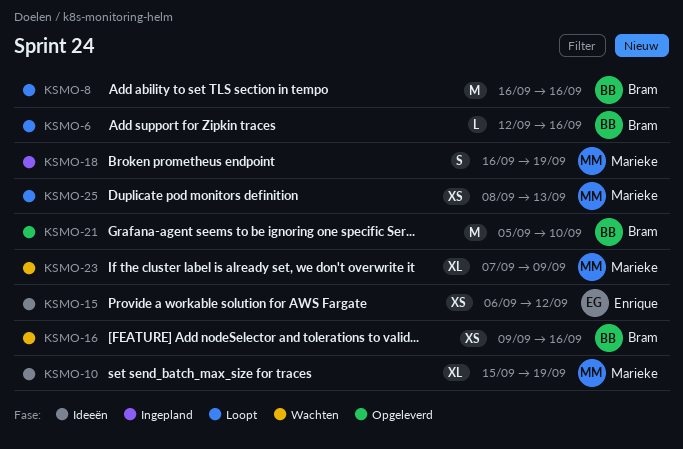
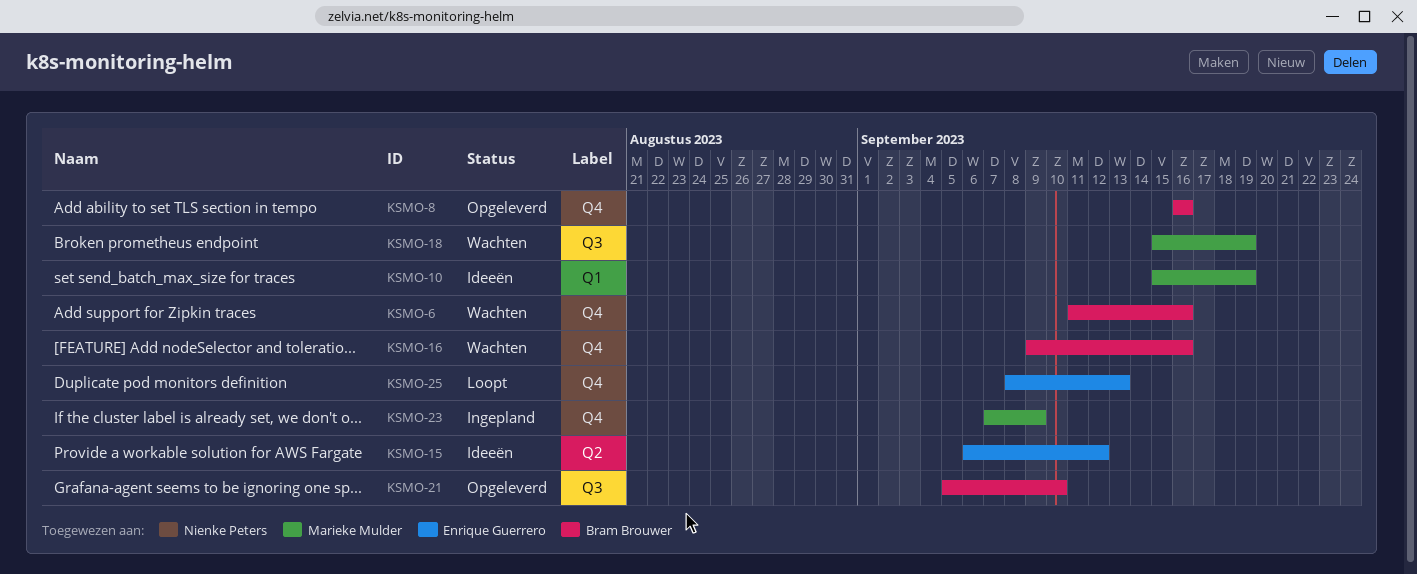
KSMO-6, status: Loopt -> Wachten
KSMO-6, start: Sep 12 -> Sep 11
KSMO-8, status: Loopt -> Opgeleverd
KSMO-18, status: Ingepland -> Wachten
KSMO-18, start: Sep 16 -> Sep 15
KSMO-23, status: Wachten -> Ingepland
KSMO-25, owner: Marieke Mulder -> Enrique Guerrero

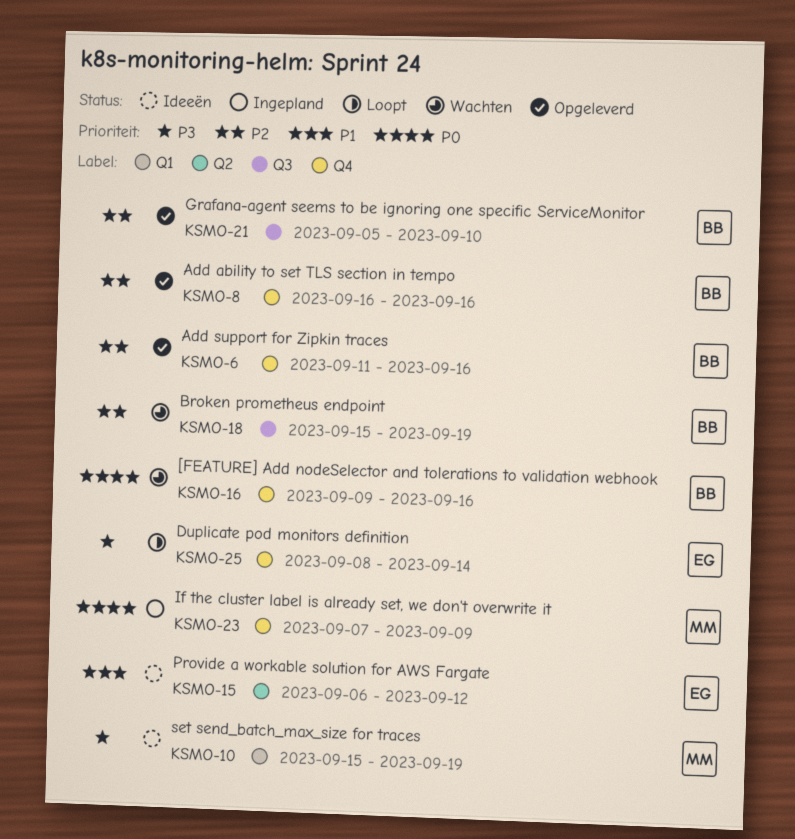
KSMO-6, status: Wachten -> Opgeleverd
KSMO-18, owner: Marieke Mulder -> Bram Brouwer
KSMO-25, due: Sep 13 -> Sep 14

